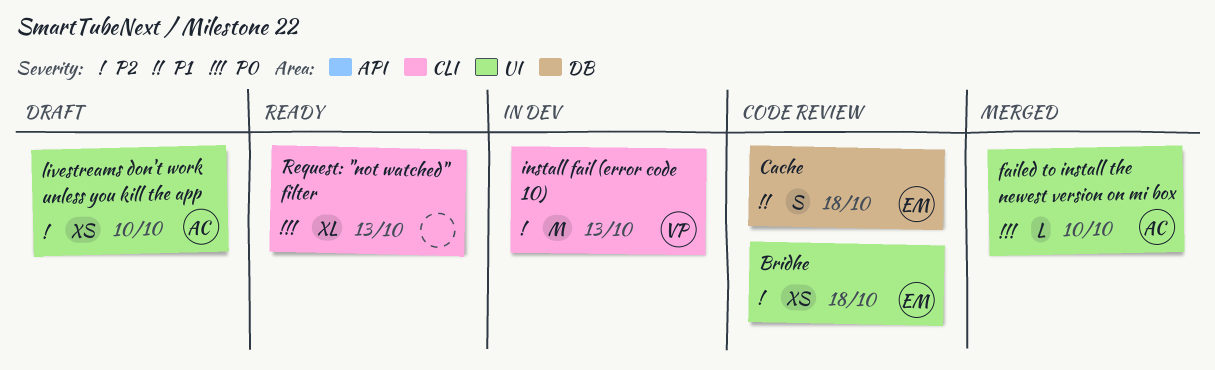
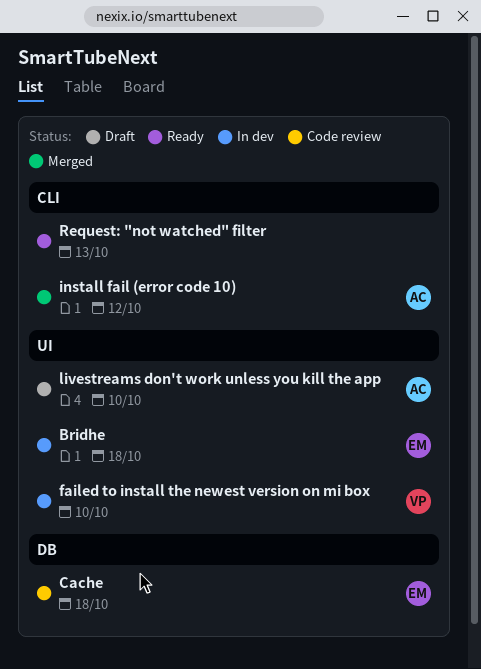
Bridhe, status: Code review -> In dev
failed to install the newest version on mi box, status: Merged -> In dev
failed to install the newest version on mi box, owner: AC -> VP
install fail (error code 10), status: In dev -> Merged
install fail (error code 10), owner: VP -> AC
install fail (error code 10), due: Oct 13 -> Oct 12

